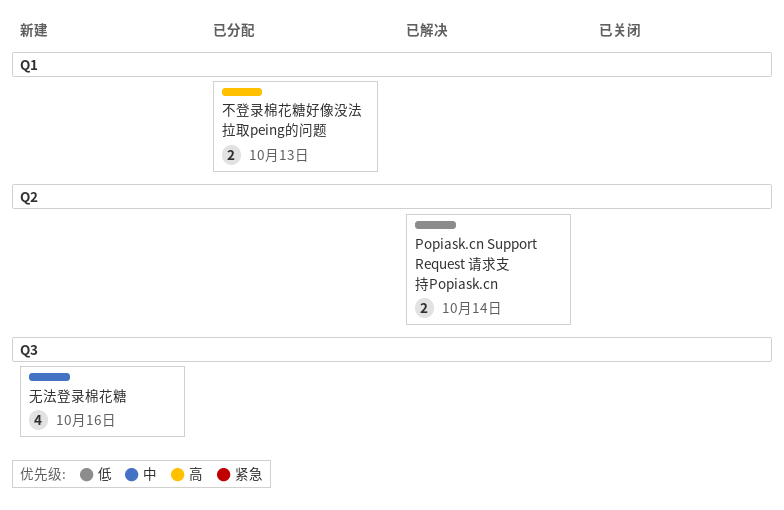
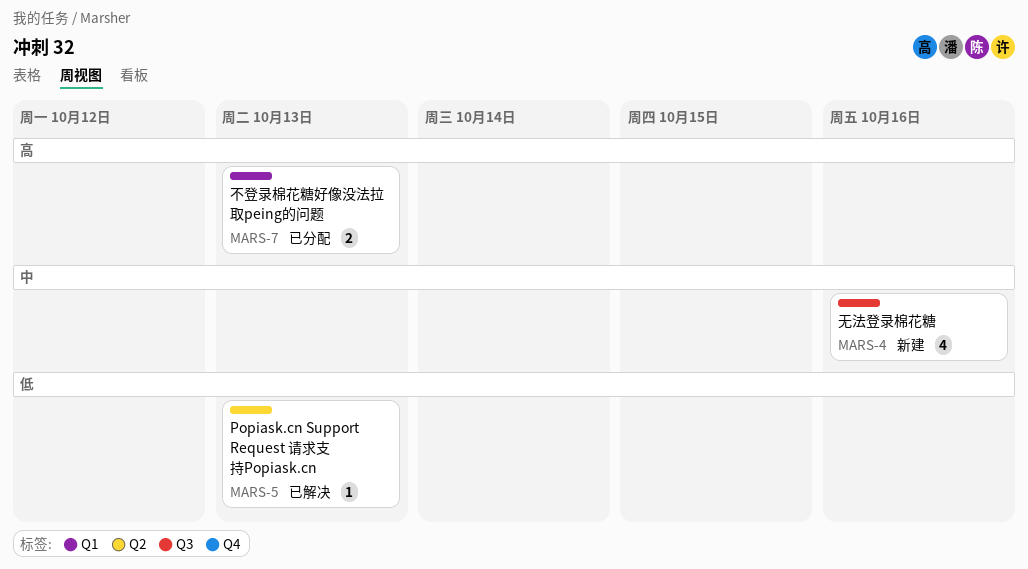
Popiask.cn Support Request 请求支持Popiask.cn, estimate: 2 -> 1
Popiask.cn Support Request 请求支持Popiask.cn, due: Oct 14 -> Oct 13

